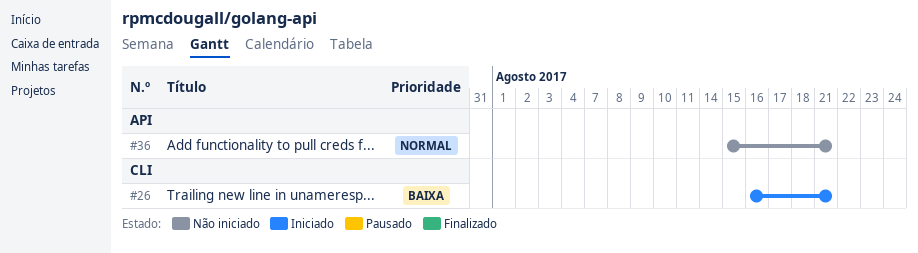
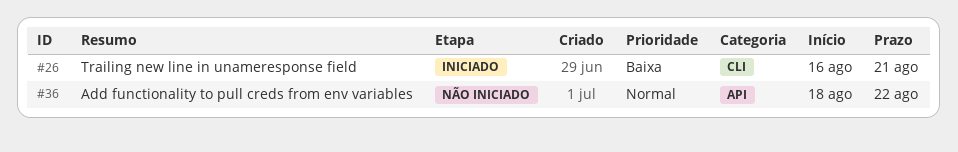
#36, start: Aug 15 -> Aug 18
#36, due: Aug 21 -> Aug 22

